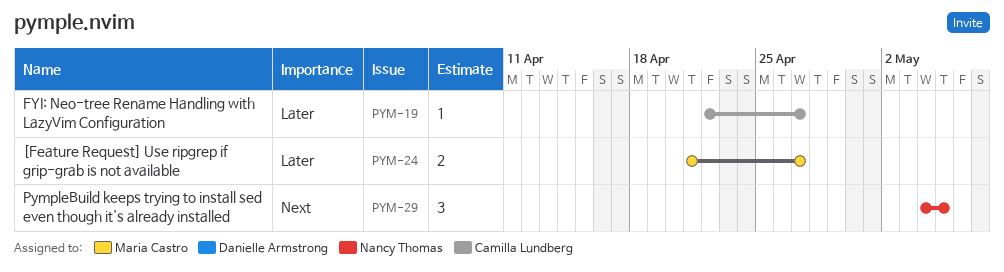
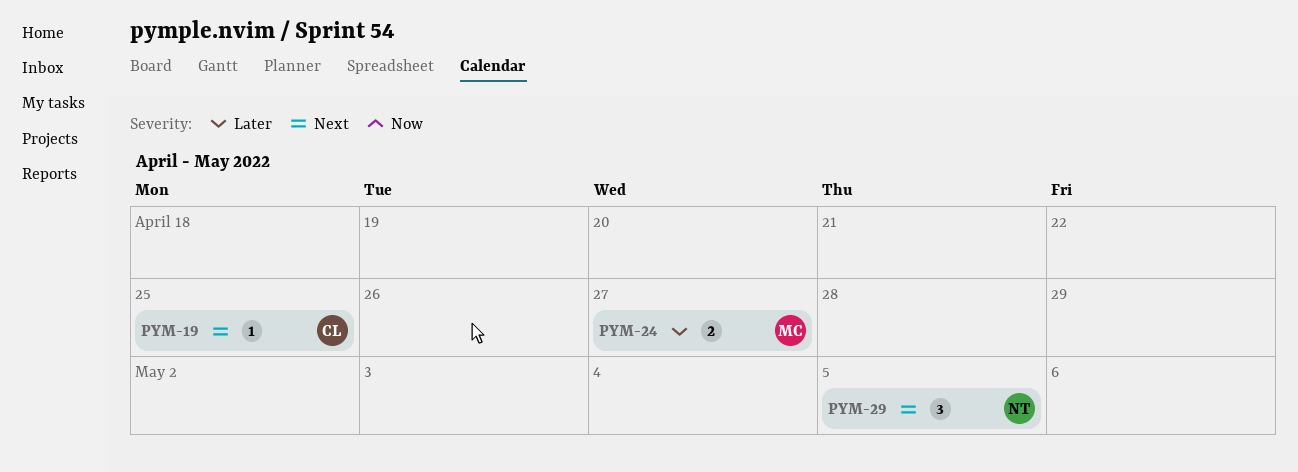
PYM-19, priority: Later -> Next
PYM-19, due: Apr 27 -> Apr 25

